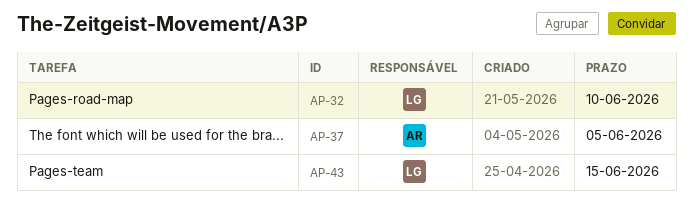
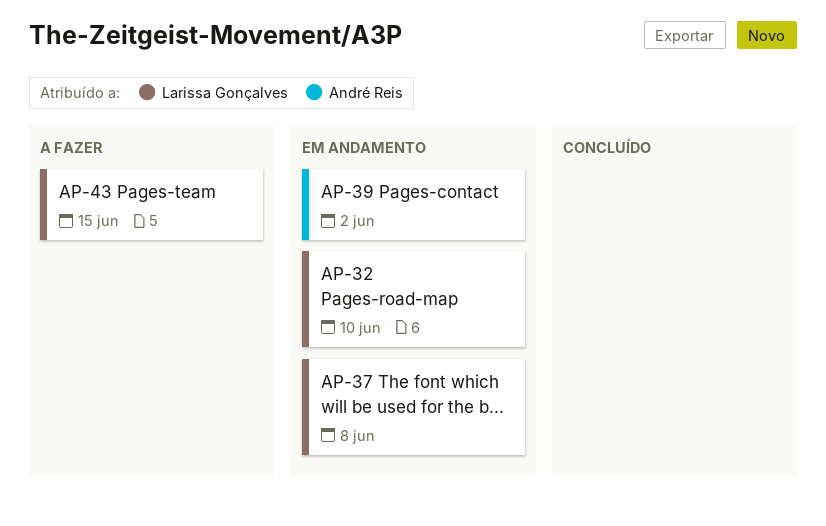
AP-37, owner: André Reis -> Larissa Gonçalves
AP-37, due: Jun 5 -> Jun 8
AP-39: none -> present

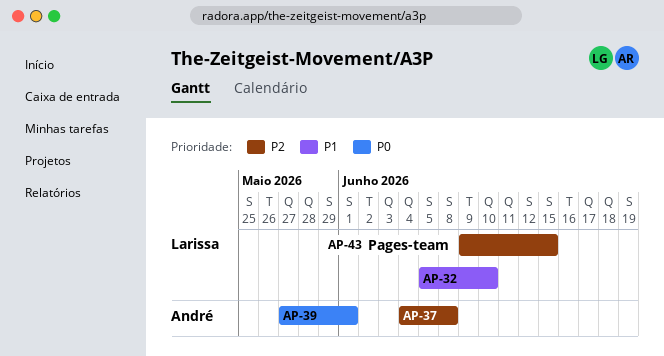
AP-37, owner: Larissa Gonçalves -> André Reis
AP-39, due: Jun 2 -> Jun 1

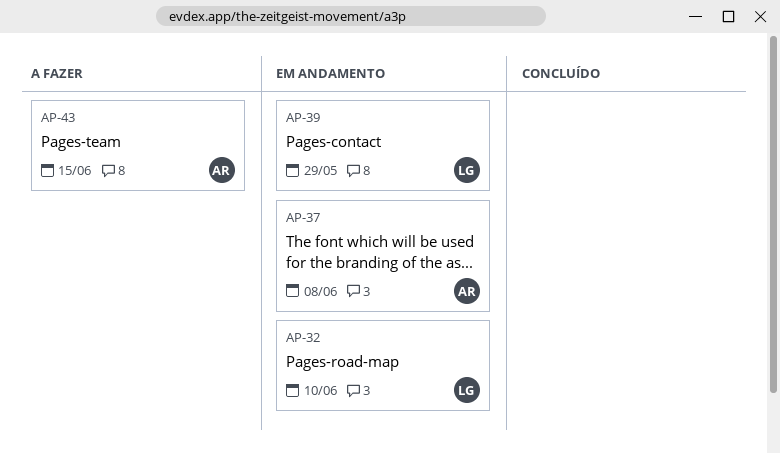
AP-39, owner: André -> Larissa
AP-39, due: Jun 1 -> May 29
AP-43, owner: Larissa -> André

